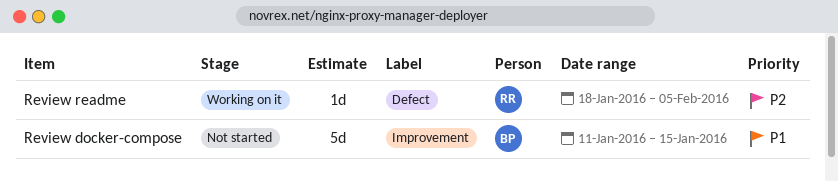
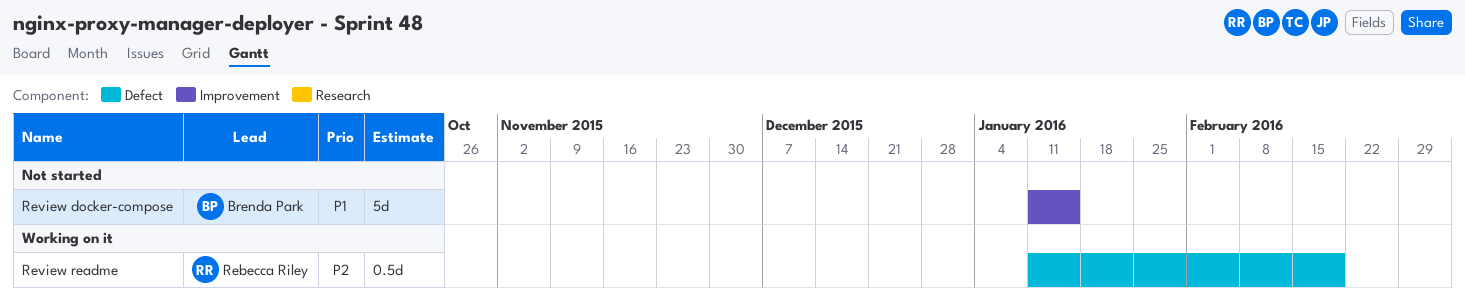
Review readme, estimate: 1d -> 0.5d
Review readme, start: Jan 18 -> Jan 11
Review readme, due: Feb 5 -> Feb 19

